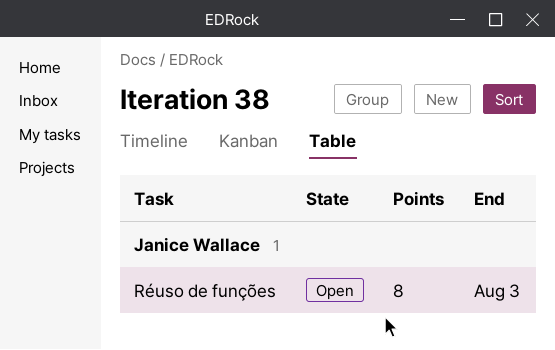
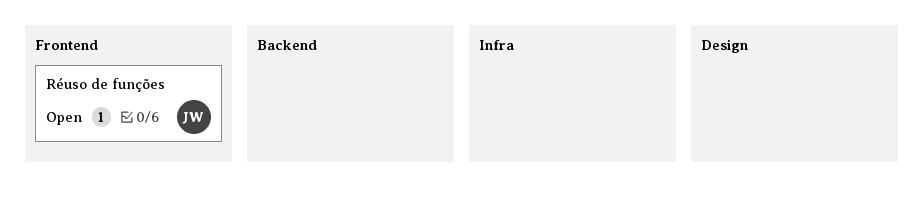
Réuso de funções, estimate: 8 -> 1

